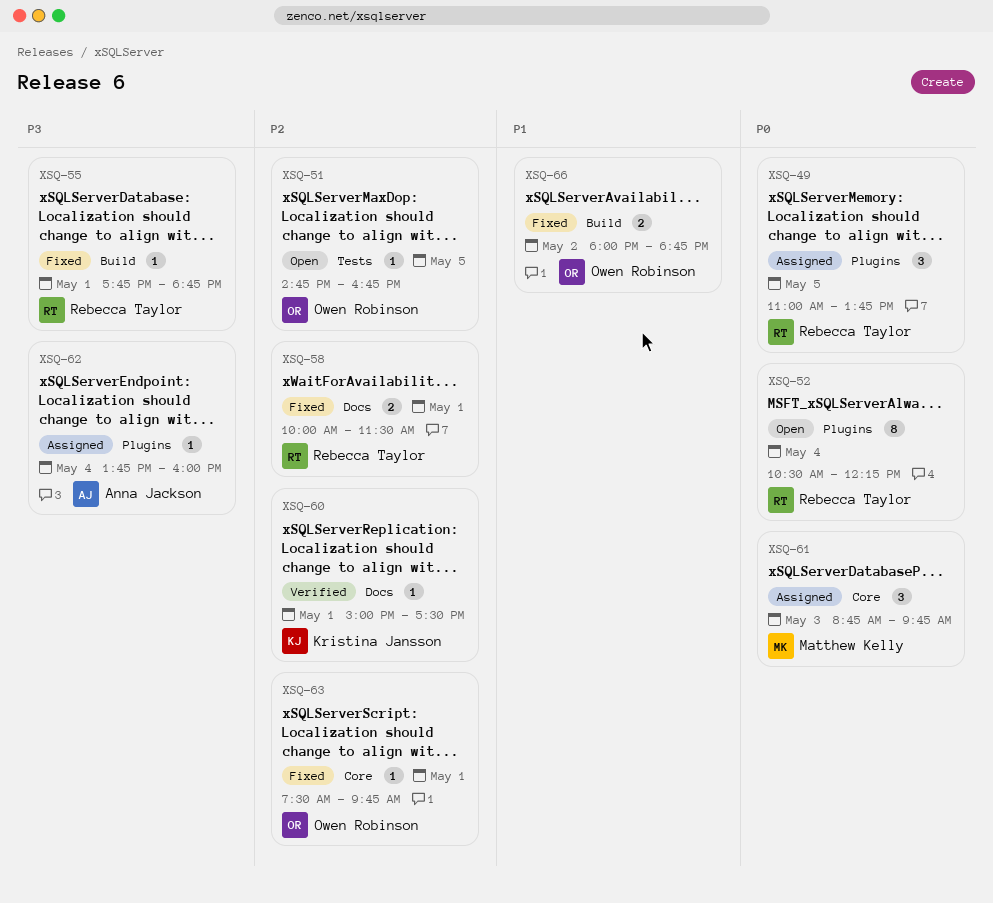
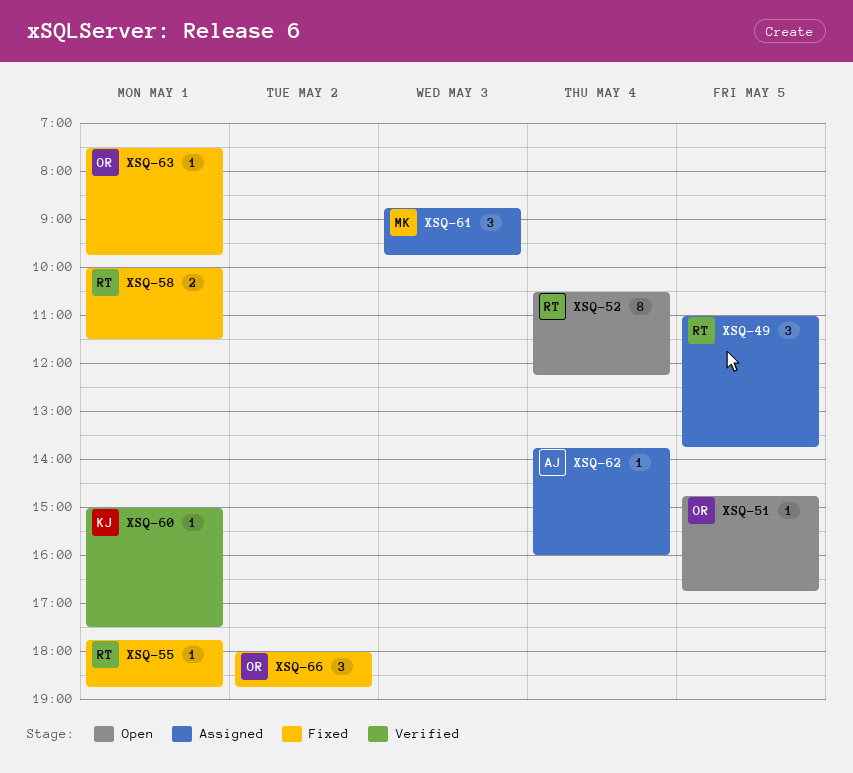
XSQ-66, estimate: 2 -> 3

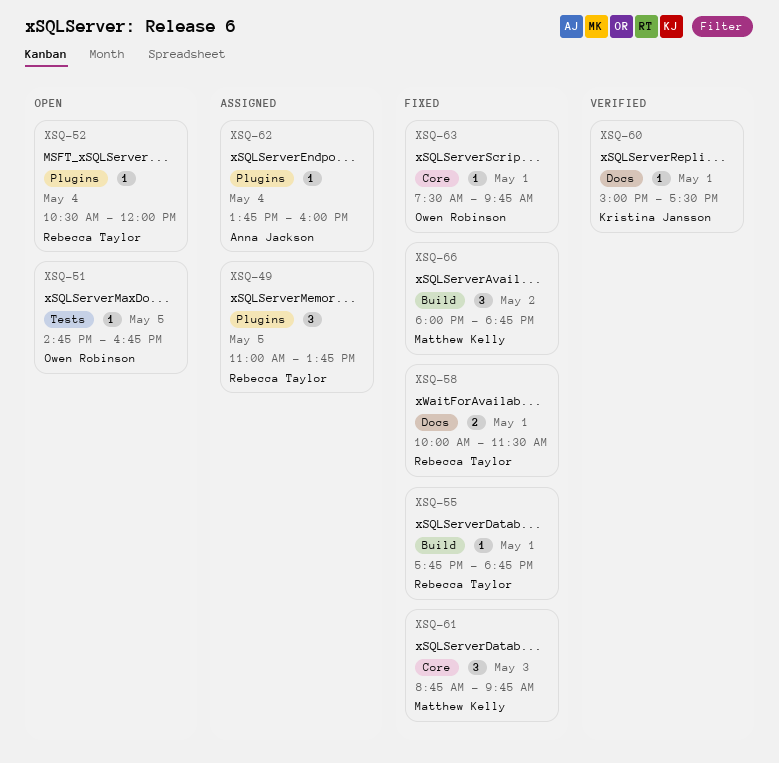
XSQ-52, estimate: 8 -> 1
XSQ-52, ends: 12:15 -> 12:00
XSQ-61, status: Assigned -> Fixed
XSQ-66, owner: Owen Robinson -> Matthew Kelly

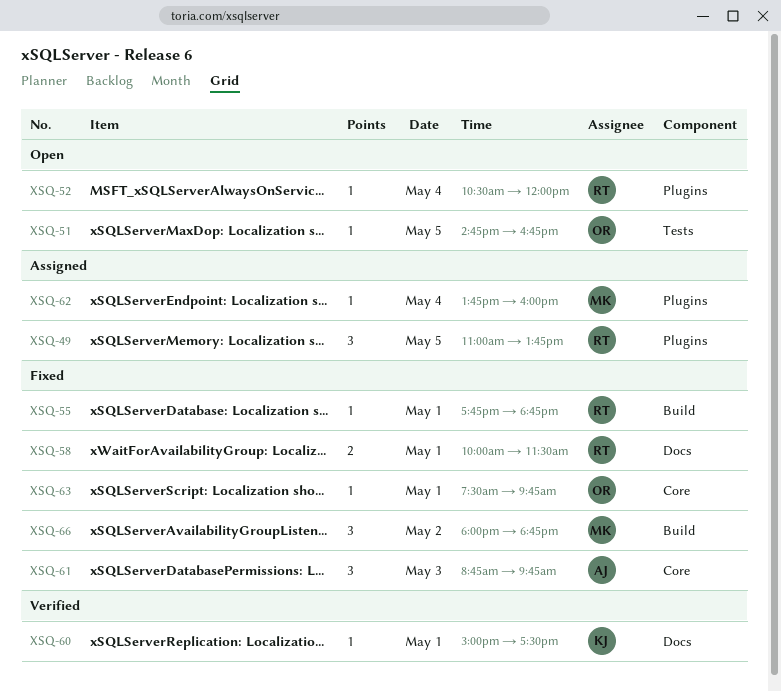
XSQ-61, owner: Matthew Kelly -> Anna Jackson
XSQ-62, owner: Anna Jackson -> Matthew Kelly

